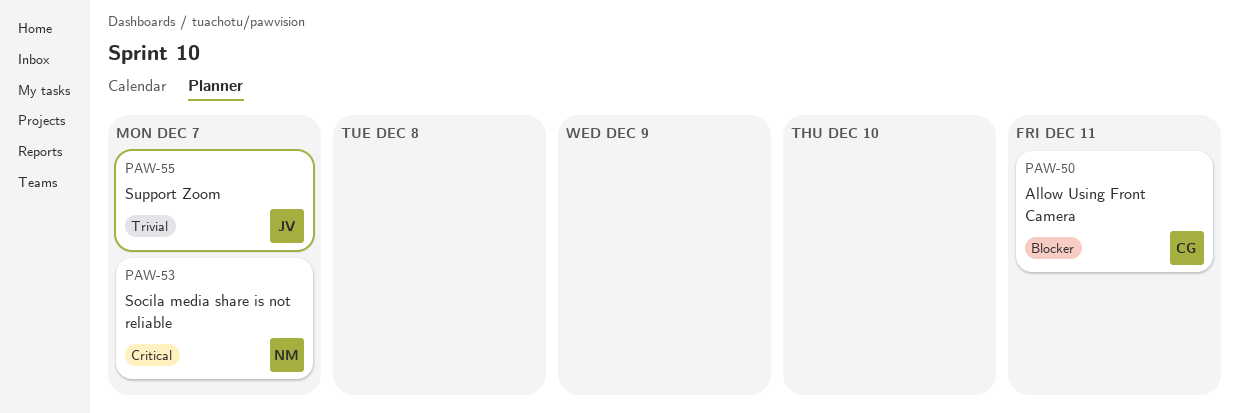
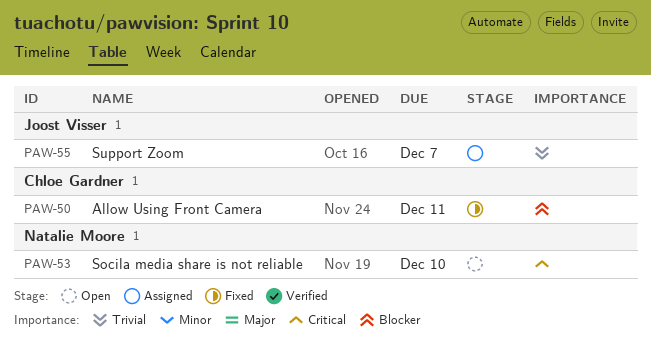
PAW-53, due: Dec 7 -> Dec 10

